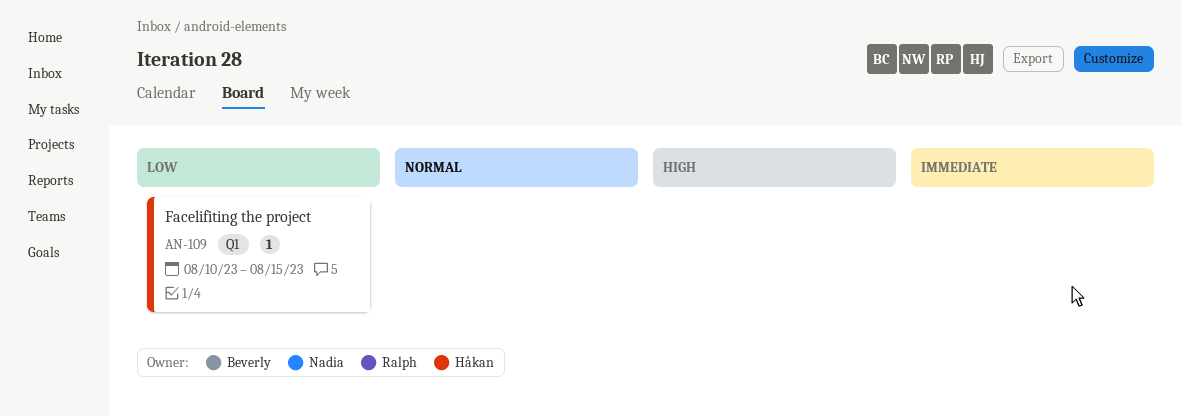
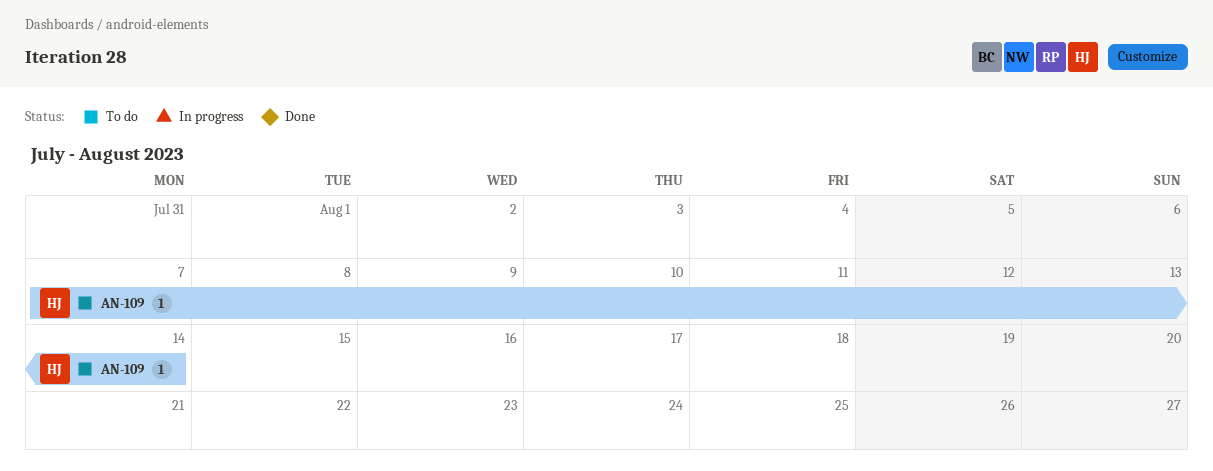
AN-109, start: Aug 10 -> Aug 7
AN-109, due: Aug 15 -> Aug 14

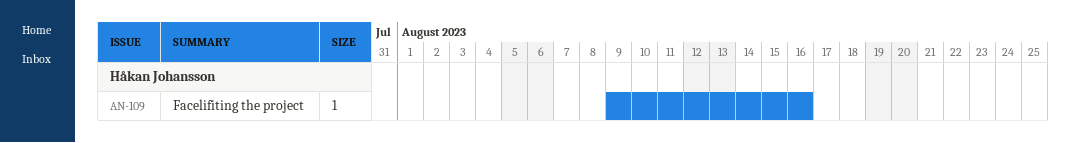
AN-109, start: Aug 7 -> Aug 9
AN-109, due: Aug 14 -> Aug 16

